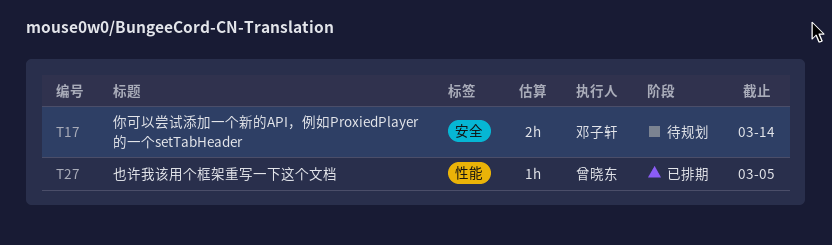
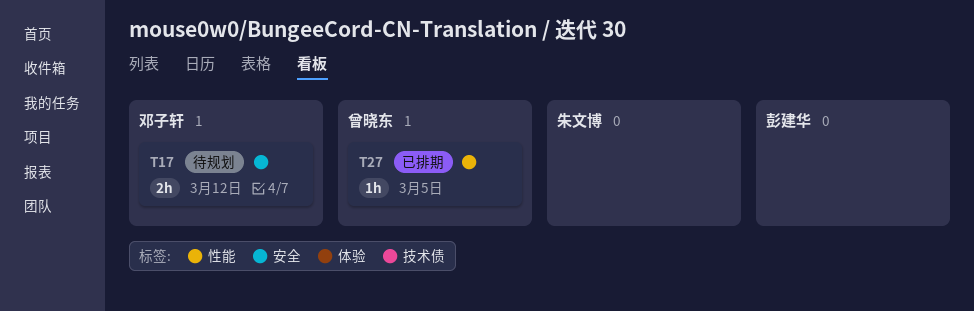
T17, due: Mar 14 -> Mar 12

